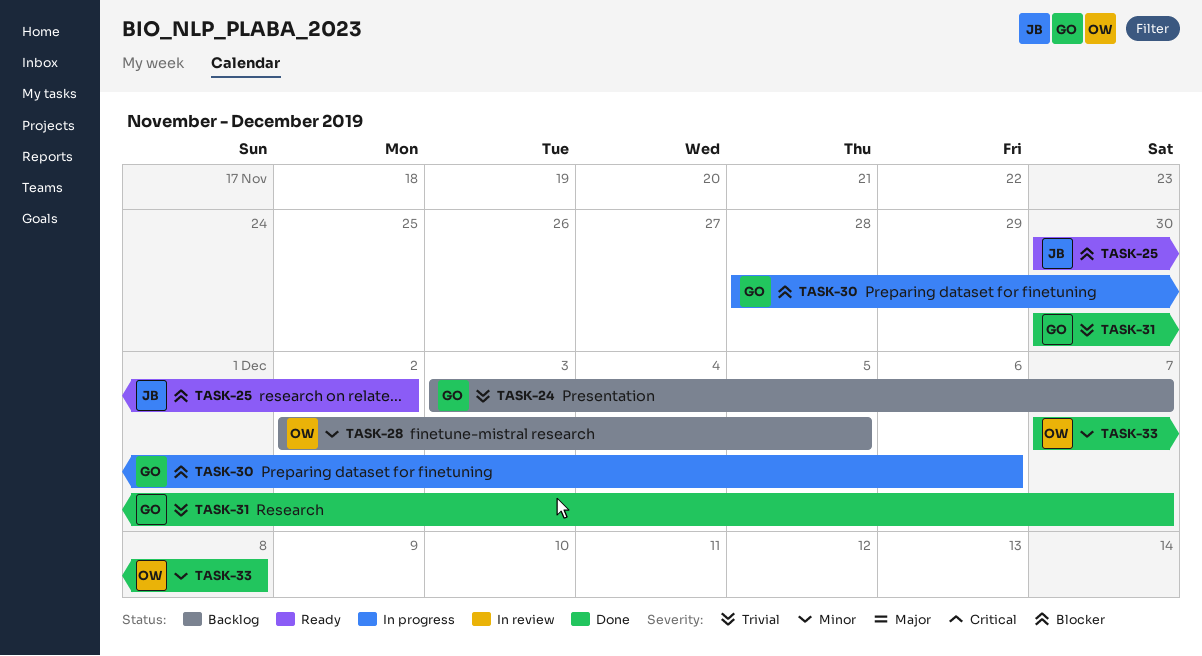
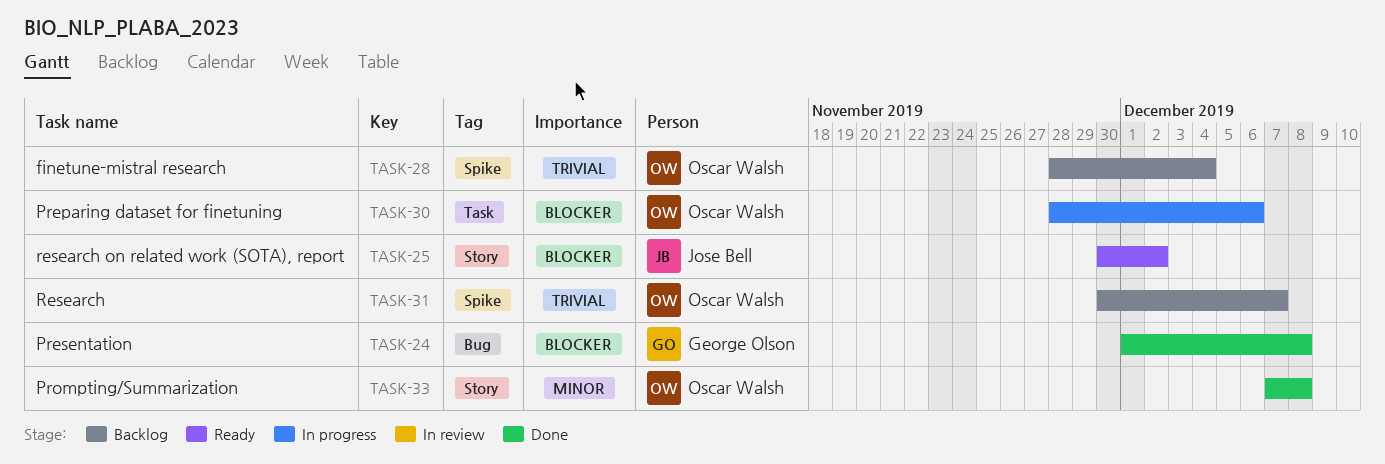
TASK-24, status: Backlog -> Done
TASK-24, priority: Trivial -> Blocker
TASK-24, start: Dec 3 -> Dec 1
TASK-24, due: Dec 7 -> Dec 8
TASK-28, priority: Minor -> Trivial
TASK-28, start: Dec 2 -> Nov 28
TASK-28, due: Dec 5 -> Dec 4
TASK-30, owner: George Olson -> Oscar Walsh
TASK-31, status: Done -> Backlog
TASK-31, owner: George Olson -> Oscar Walsh

